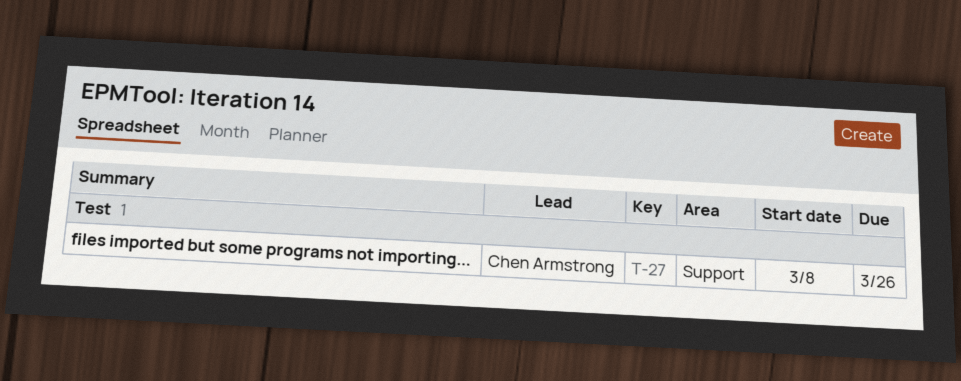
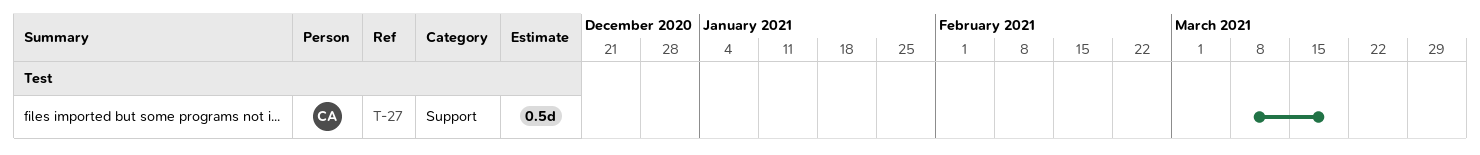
T-27, due: Mar 26 -> Mar 19

